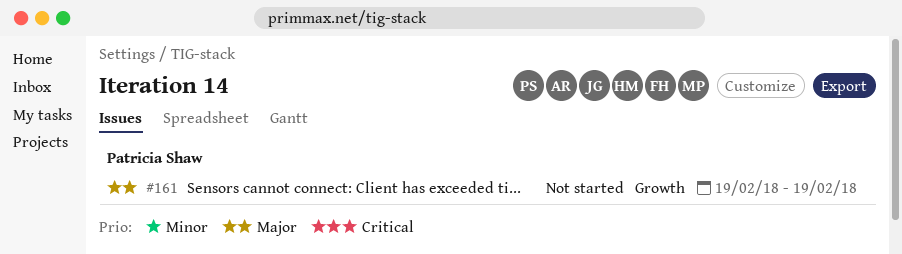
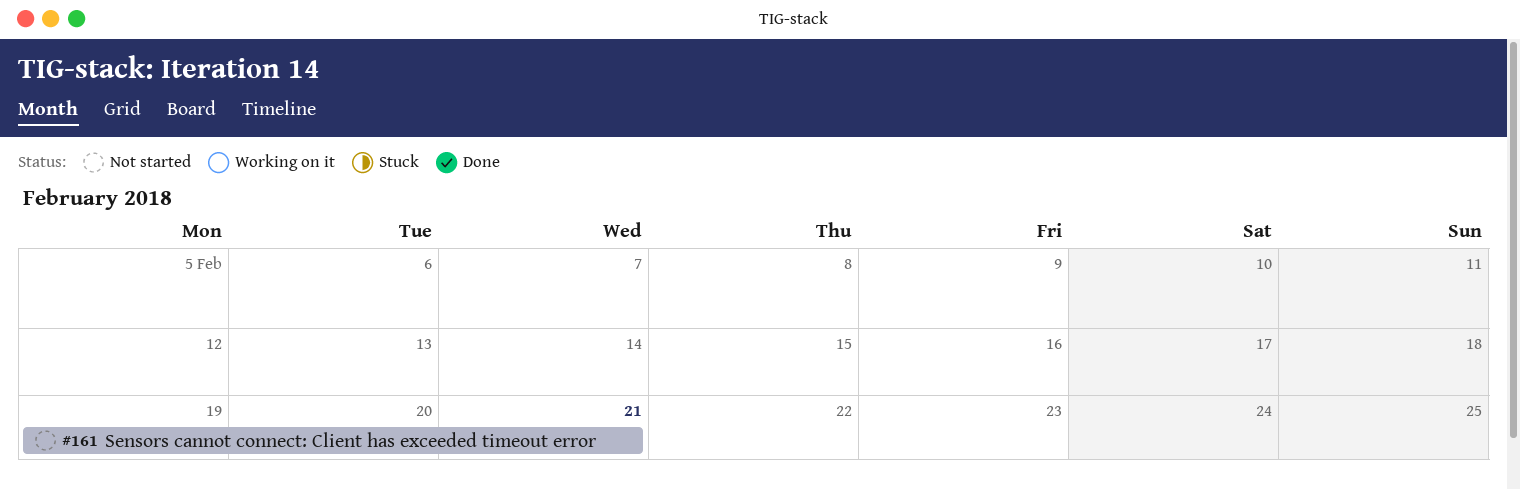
#161, due: Feb 19 -> Feb 21

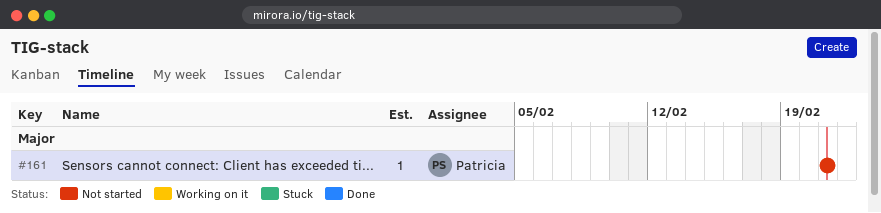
#161, start: Feb 19 -> Feb 21

